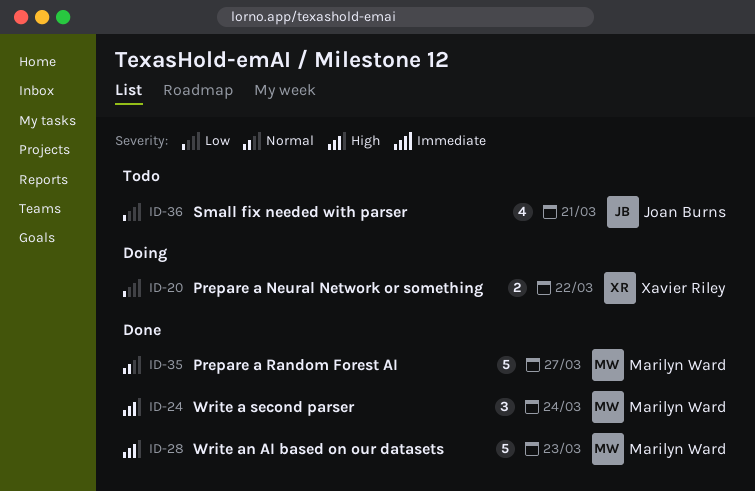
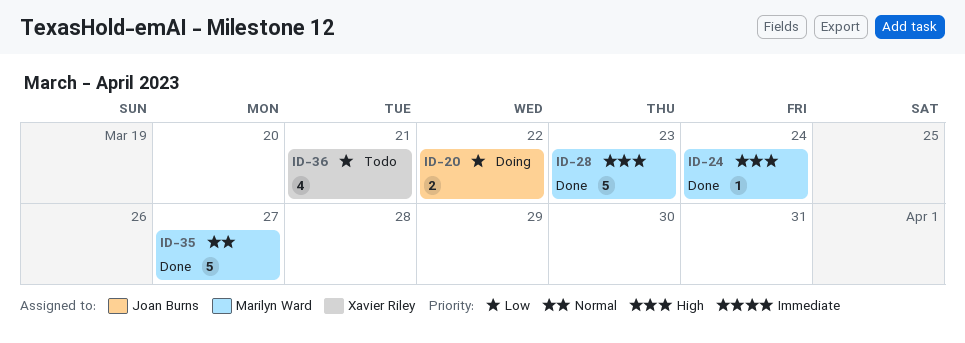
ID-20, owner: Xavier Riley -> Joan Burns
ID-24, estimate: 3 -> 1
ID-36, owner: Joan Burns -> Xavier Riley

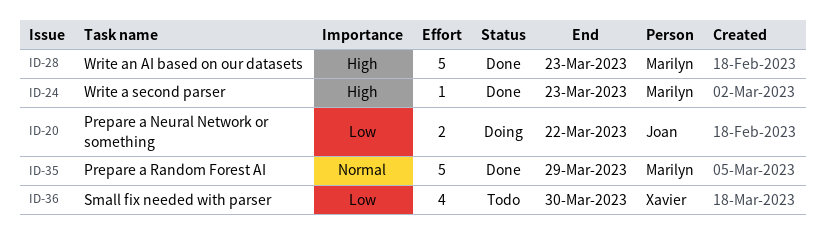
ID-24, due: Mar 24 -> Mar 23
ID-35, due: Mar 27 -> Mar 29
ID-36, due: Mar 21 -> Mar 30

